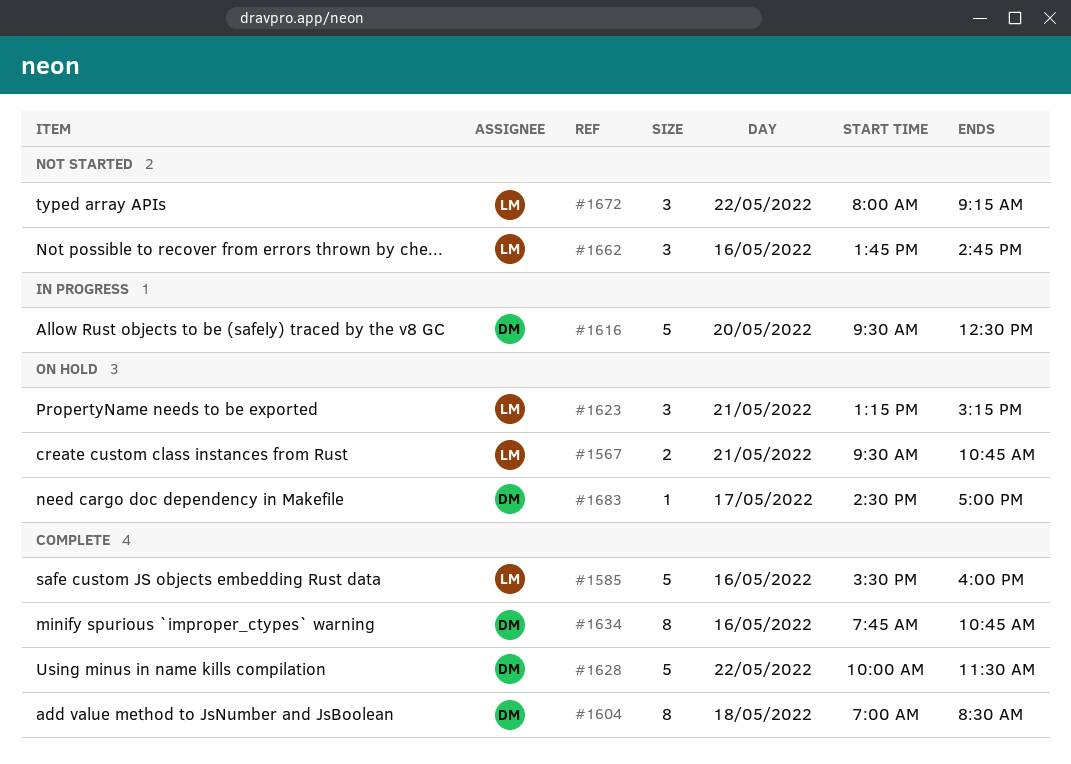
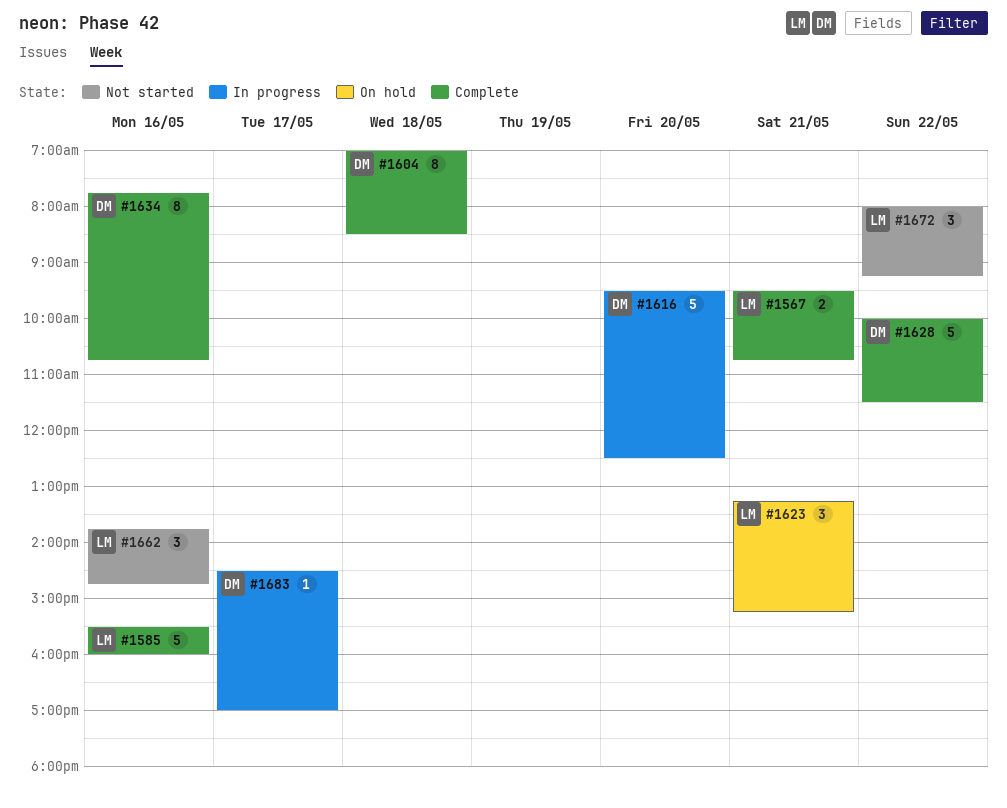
#1567, status: On hold -> Complete
#1683, status: On hold -> In progress

